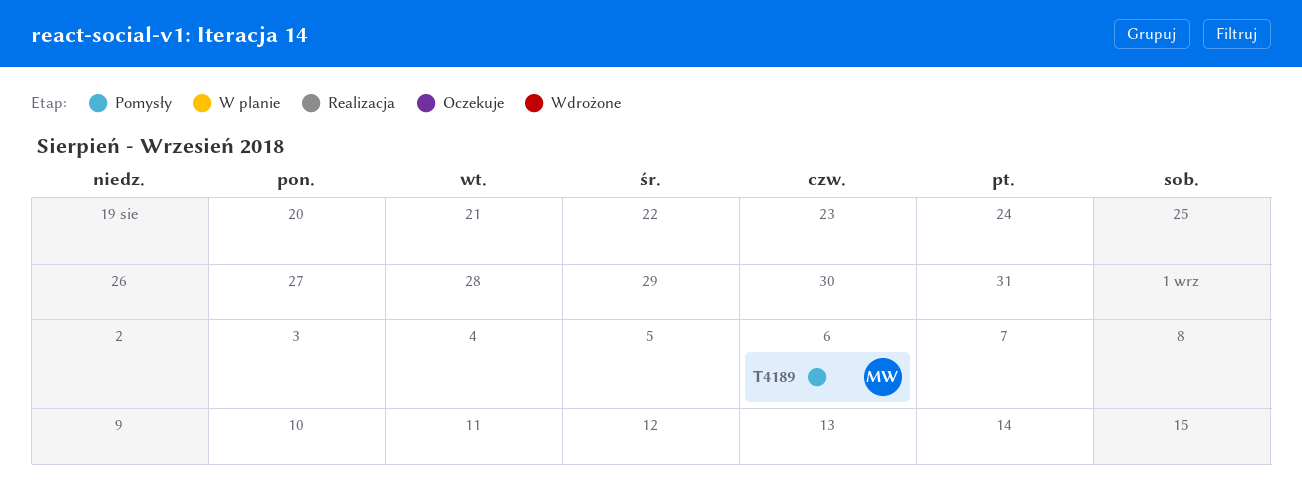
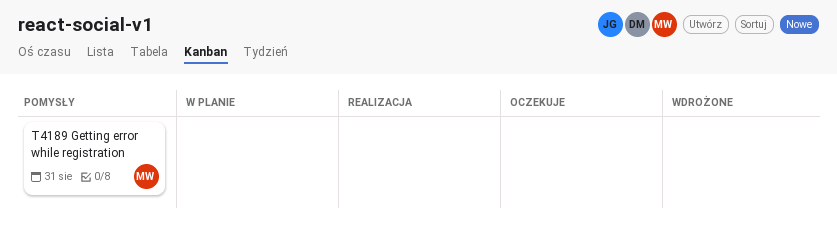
T4189, due: Sep 6 -> Aug 31

